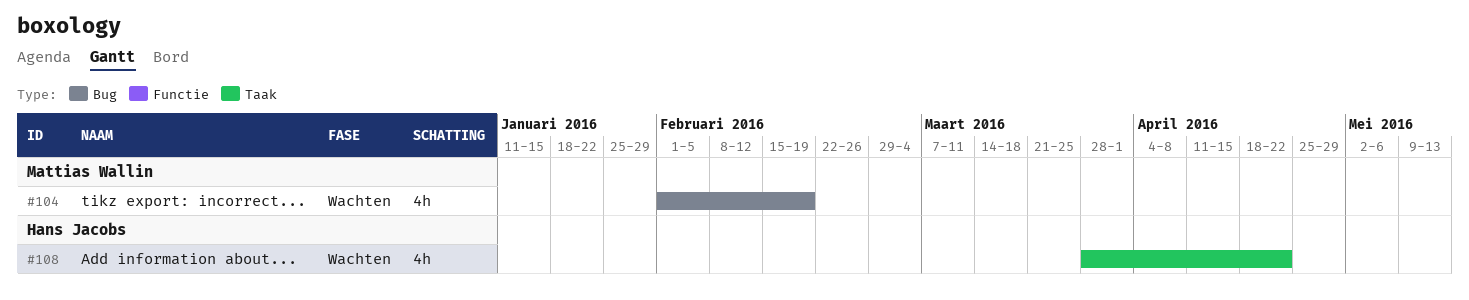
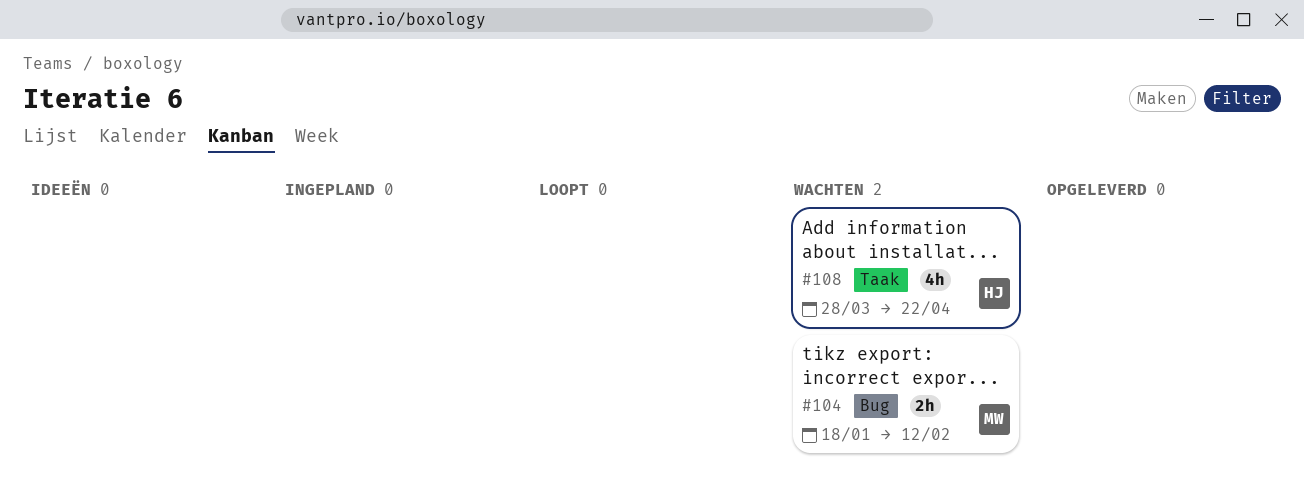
#104, estimate: 4h -> 2h
#104, start: Feb 1 -> Jan 18
#104, due: Feb 19 -> Feb 12

